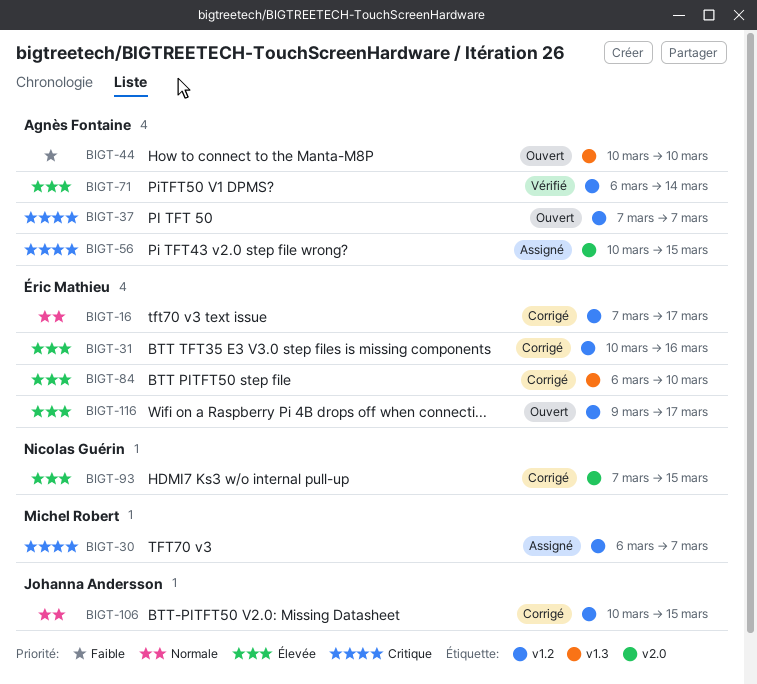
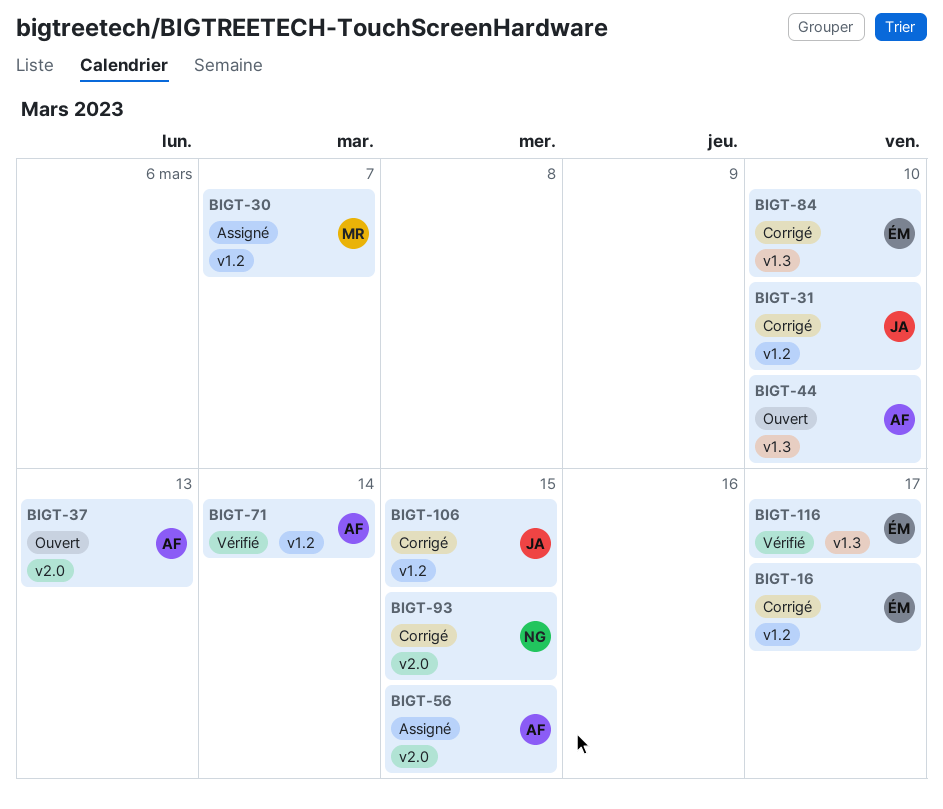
BIGT-31, owner: Éric Mathieu -> Johanna Andersson
BIGT-31, due: Mar 16 -> Mar 10
BIGT-37, label: v1.2 -> v2.0
BIGT-37, due: Mar 7 -> Mar 13
BIGT-116, status: Ouvert -> Vérifié
BIGT-116, label: v1.2 -> v1.3

